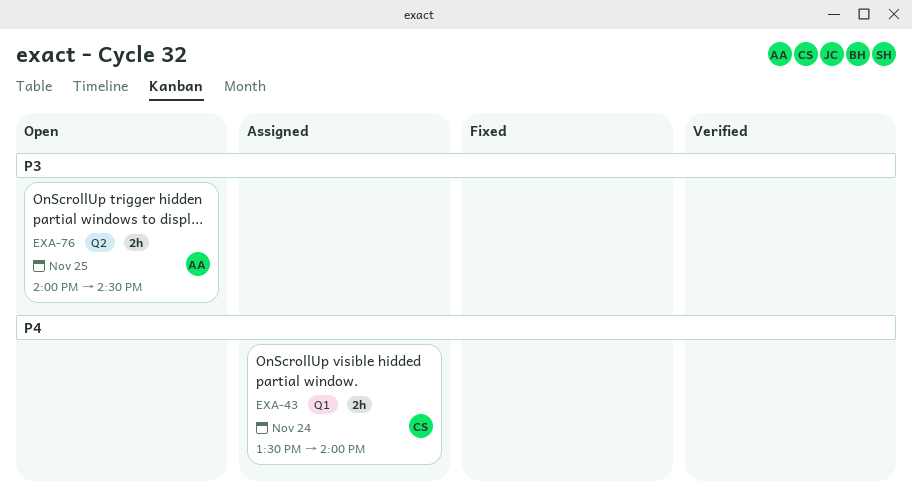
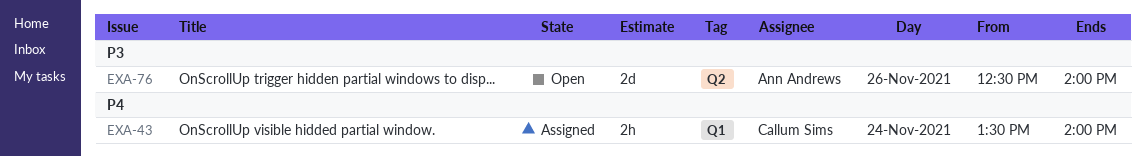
EXA-76, estimate: 2h -> 2d
EXA-76, day: Nov 25 -> Nov 26
EXA-76, begins: 14:00 -> 12:30
EXA-76, ends: 14:30 -> 14:00

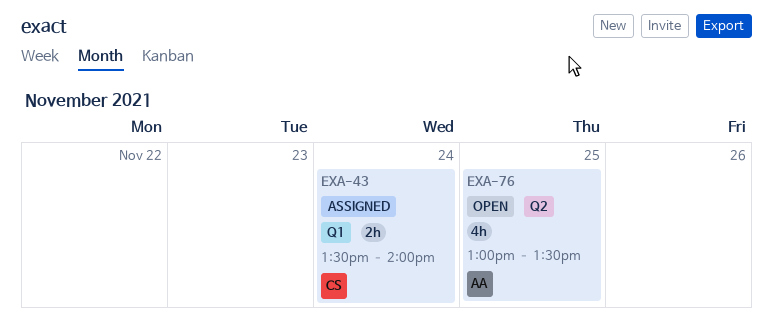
EXA-76, estimate: 2d -> 4h
EXA-76, day: Nov 26 -> Nov 25
EXA-76, begins: 12:30 -> 13:00
EXA-76, ends: 14:00 -> 13:30

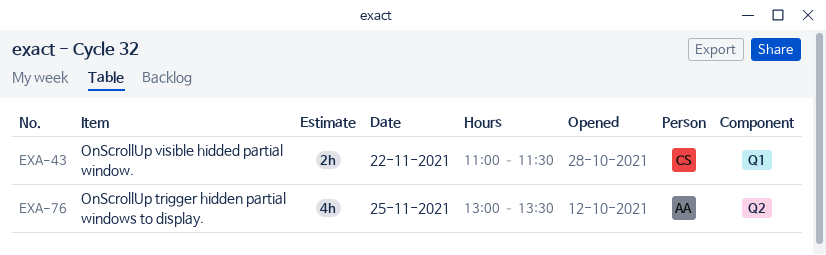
EXA-43, day: Nov 24 -> Nov 22
EXA-43, begins: 13:30 -> 11:00
EXA-43, ends: 14:00 -> 11:30

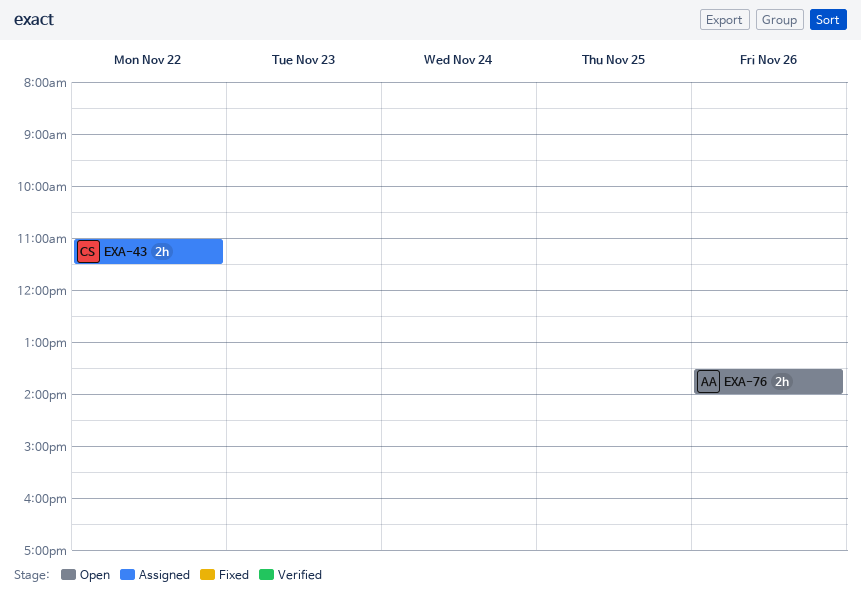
EXA-76, estimate: 4h -> 2h
EXA-76, day: Nov 25 -> Nov 26
EXA-76, begins: 13:00 -> 13:30
EXA-76, ends: 13:30 -> 14:00

